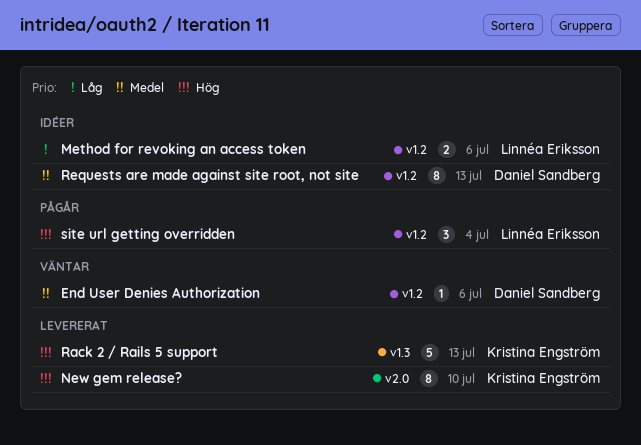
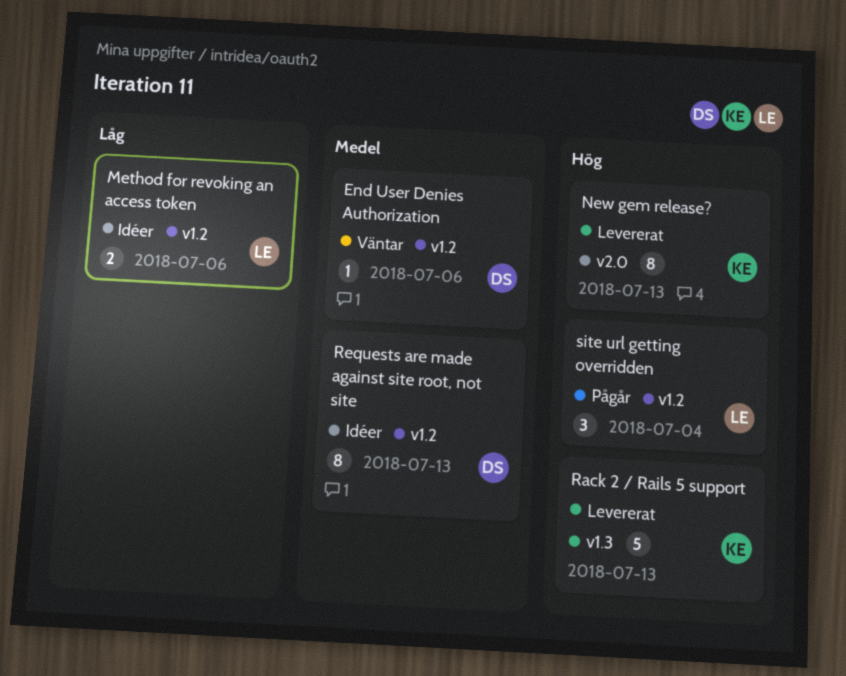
New gem release?, due: Jul 10 -> Jul 13

